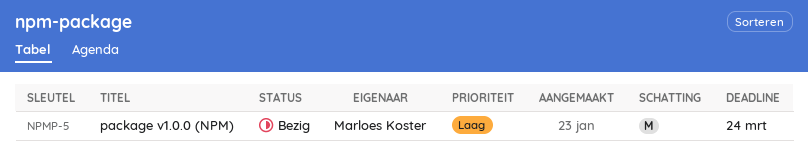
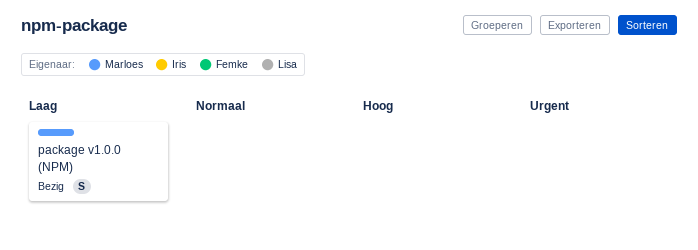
package v1.0.0 (NPM), estimate: M -> S

